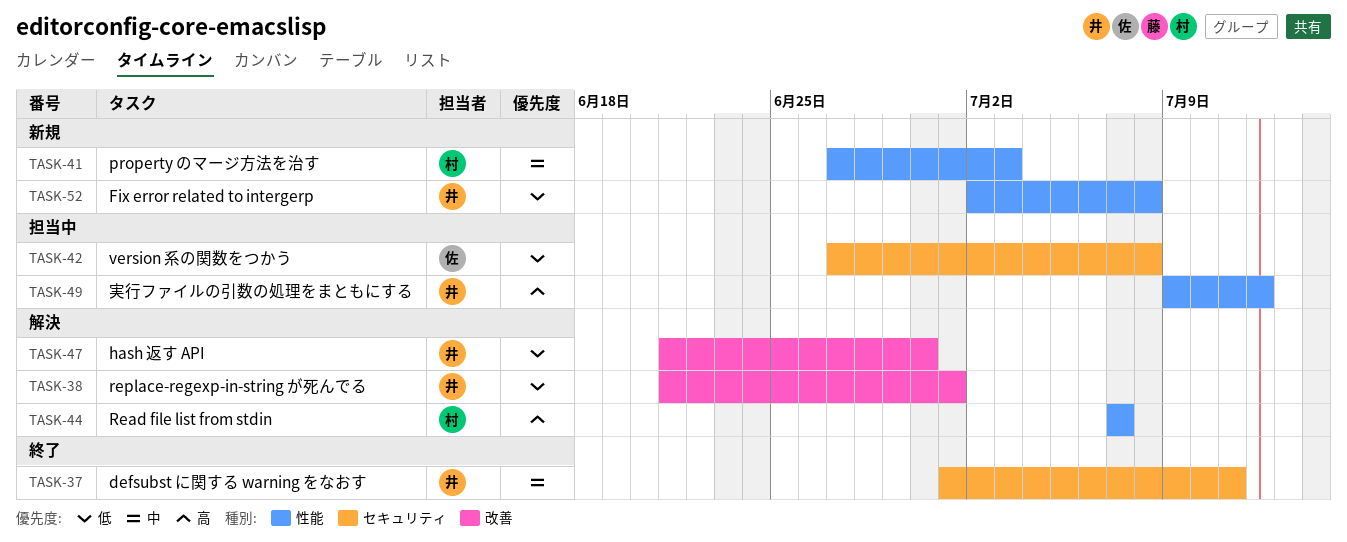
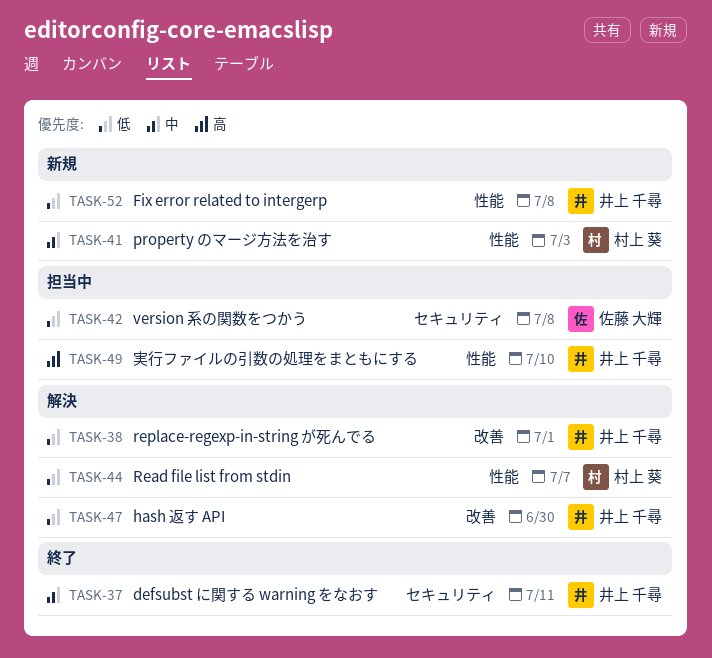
TASK-44, priority: 高 -> 低
TASK-49, due: Jul 12 -> Jul 10

